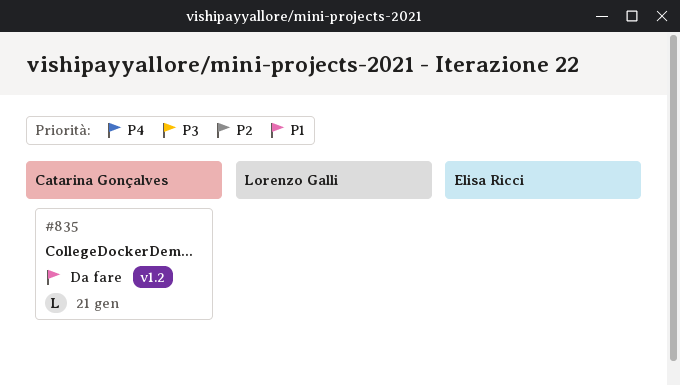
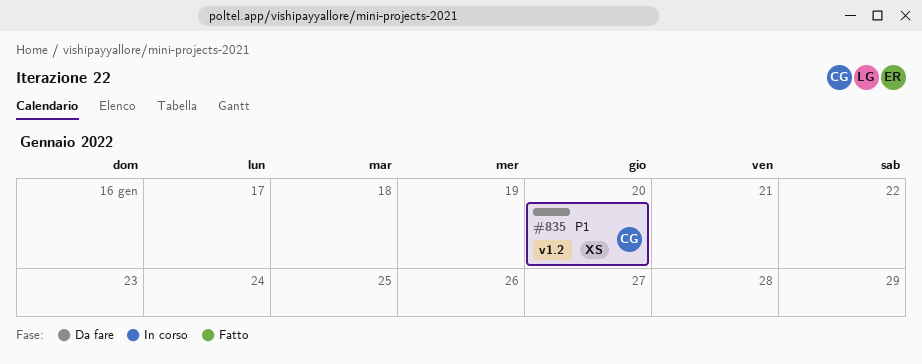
#835, estimate: L -> XS
#835, due: Jan 21 -> Jan 20

